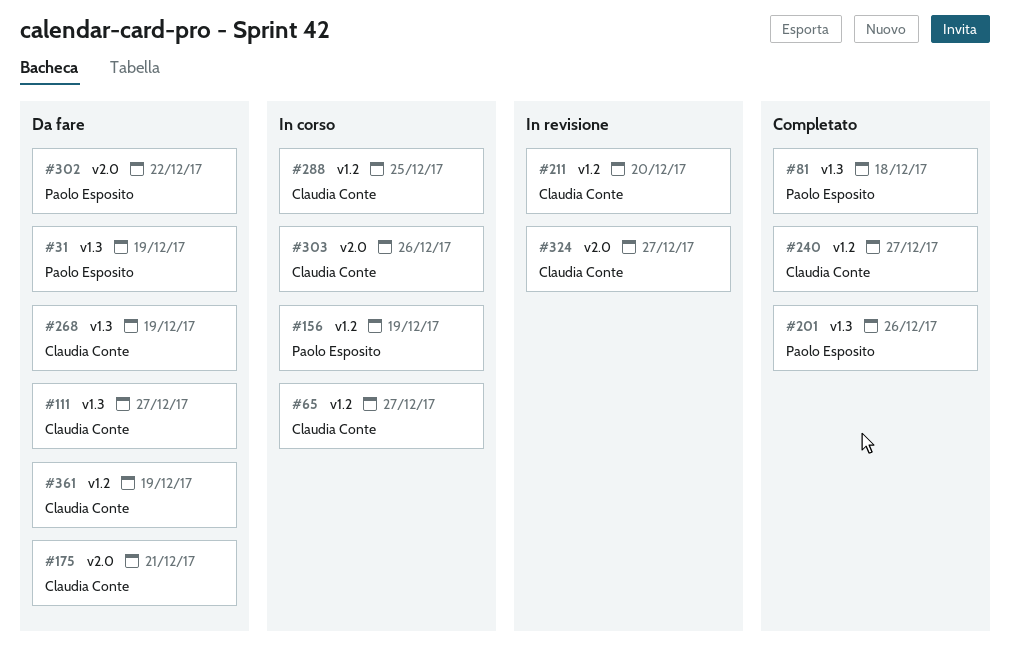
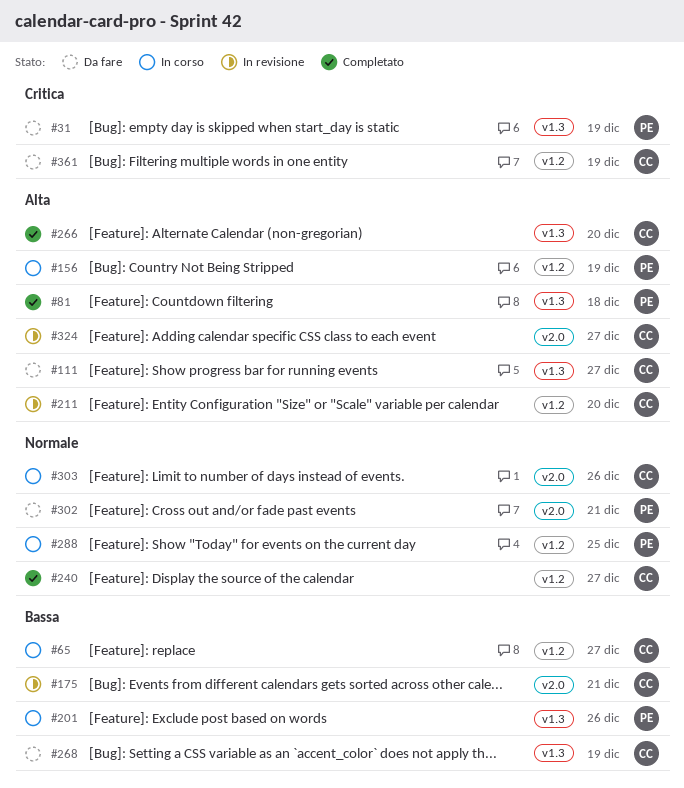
#175, status: Da fare -> In revisione
#201, status: Completato -> In corso
#266: none -> present
#288, owner: Claudia Conte -> Paolo Esposito
#302, due: Dec 22 -> Dec 21

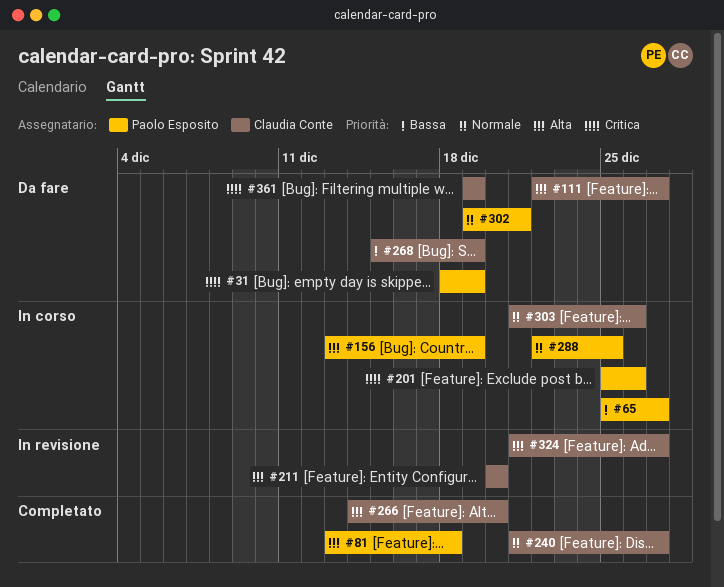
#65, owner: Claudia Conte -> Paolo Esposito
#175: present -> none
#201, priority: Bassa -> Critica

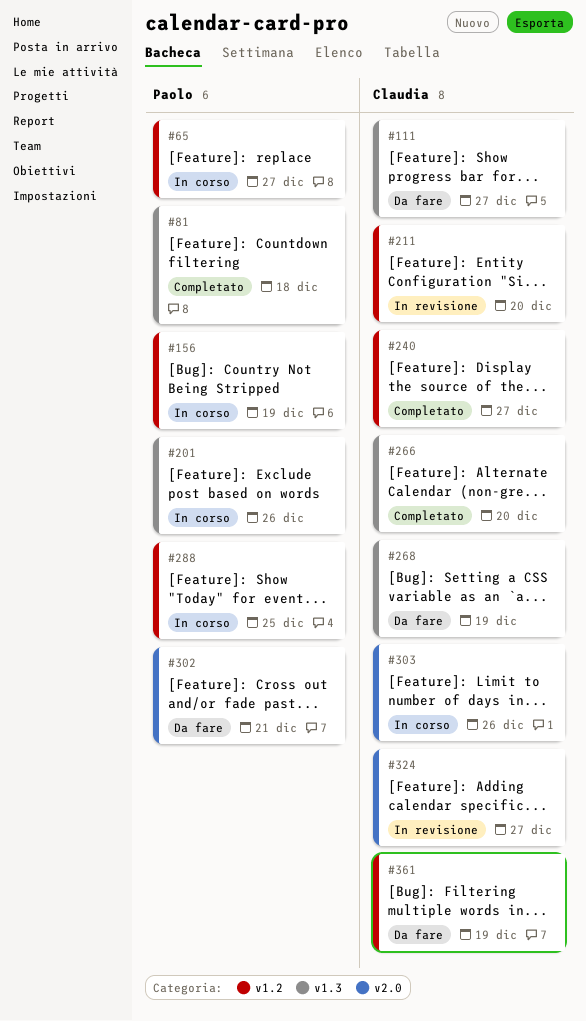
#31: present -> none

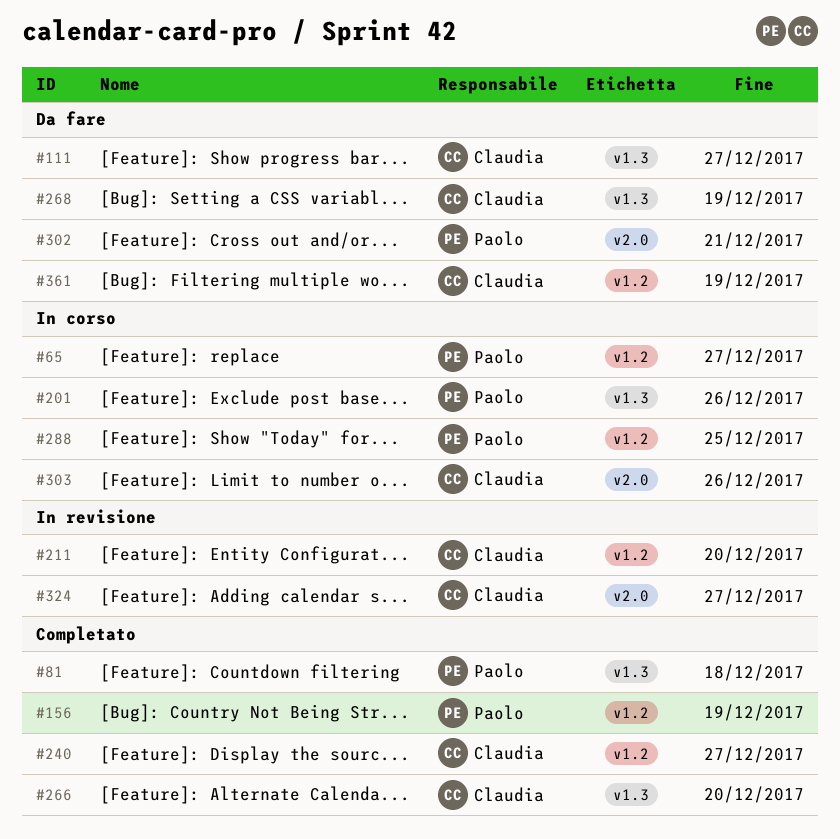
#156, status: In corso -> Completato

